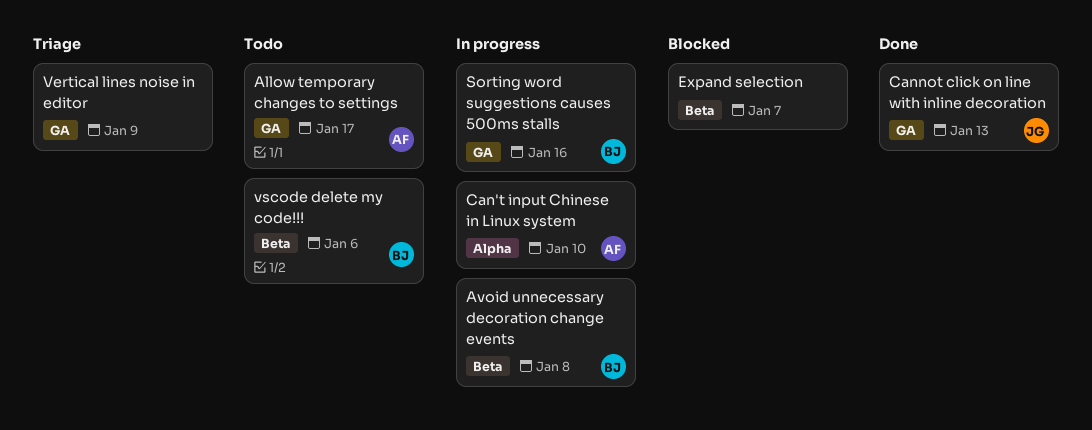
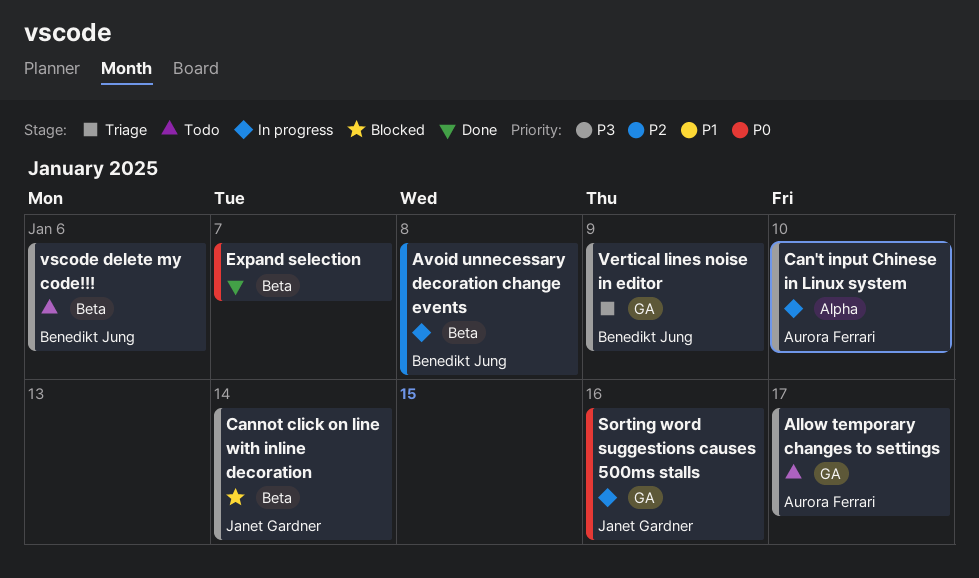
Cannot click on line with inline decoration, status: Done -> Blocked
Cannot click on line with inline decoration, label: GA -> Beta
Cannot click on line with inline decoration, due: Jan 13 -> Jan 14
Expand selection, status: Blocked -> Done
Sorting word suggestions causes 500ms stalls, owner: Benedikt Jung -> Janet Gardner
Vertical lines noise in editor, owner: none -> Benedikt Jung

